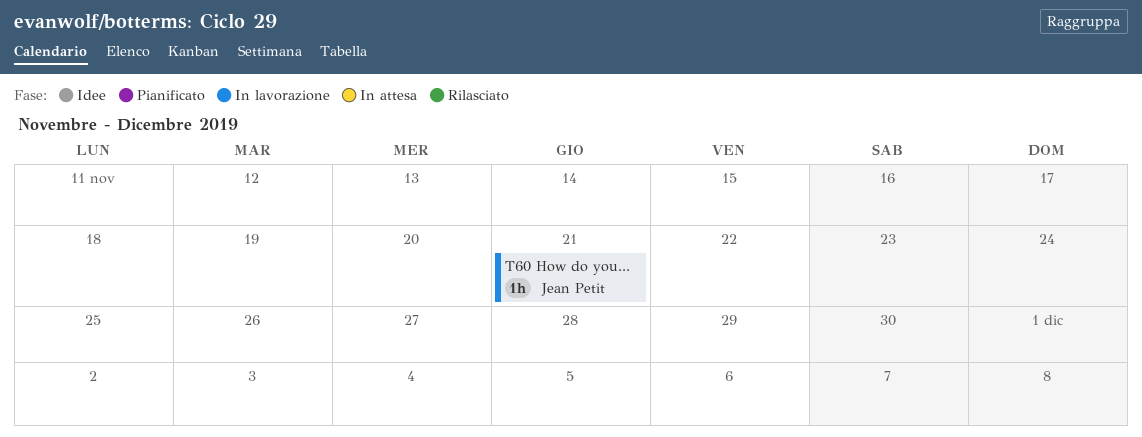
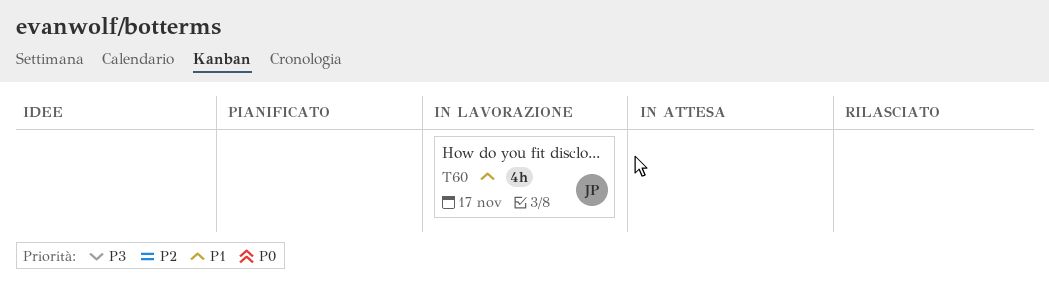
T60, estimate: 1h -> 4h
T60, due: Nov 21 -> Nov 17

